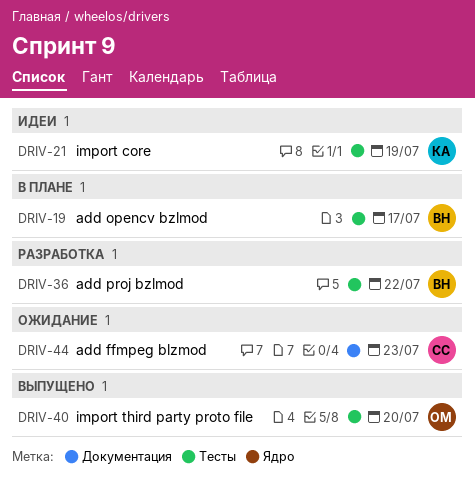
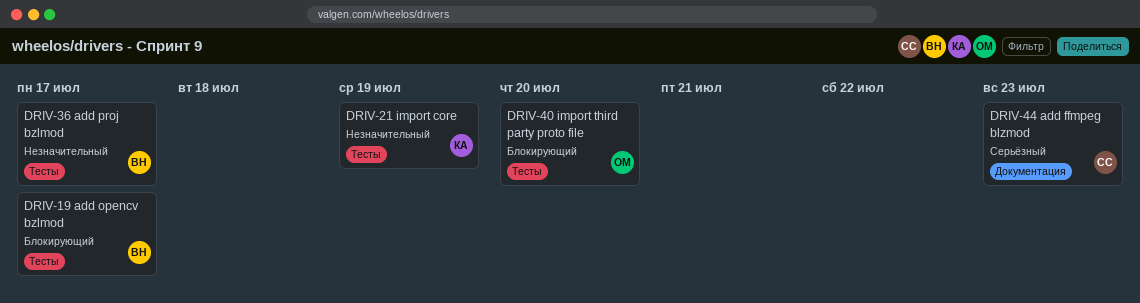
DRIV-36, due: Jul 22 -> Jul 17

